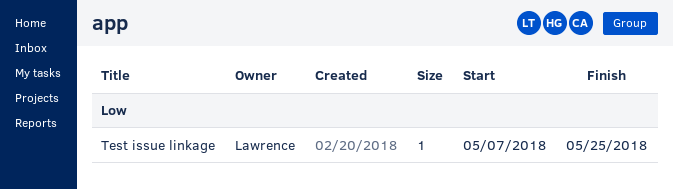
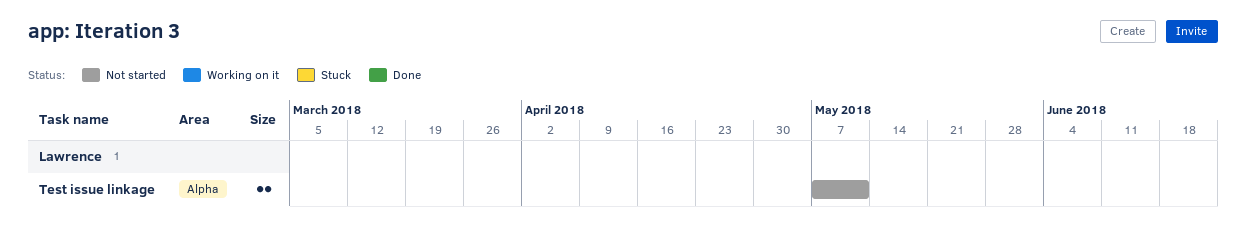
Test issue linkage, estimate: 1 -> 2
Test issue linkage, due: May 25 -> May 11

